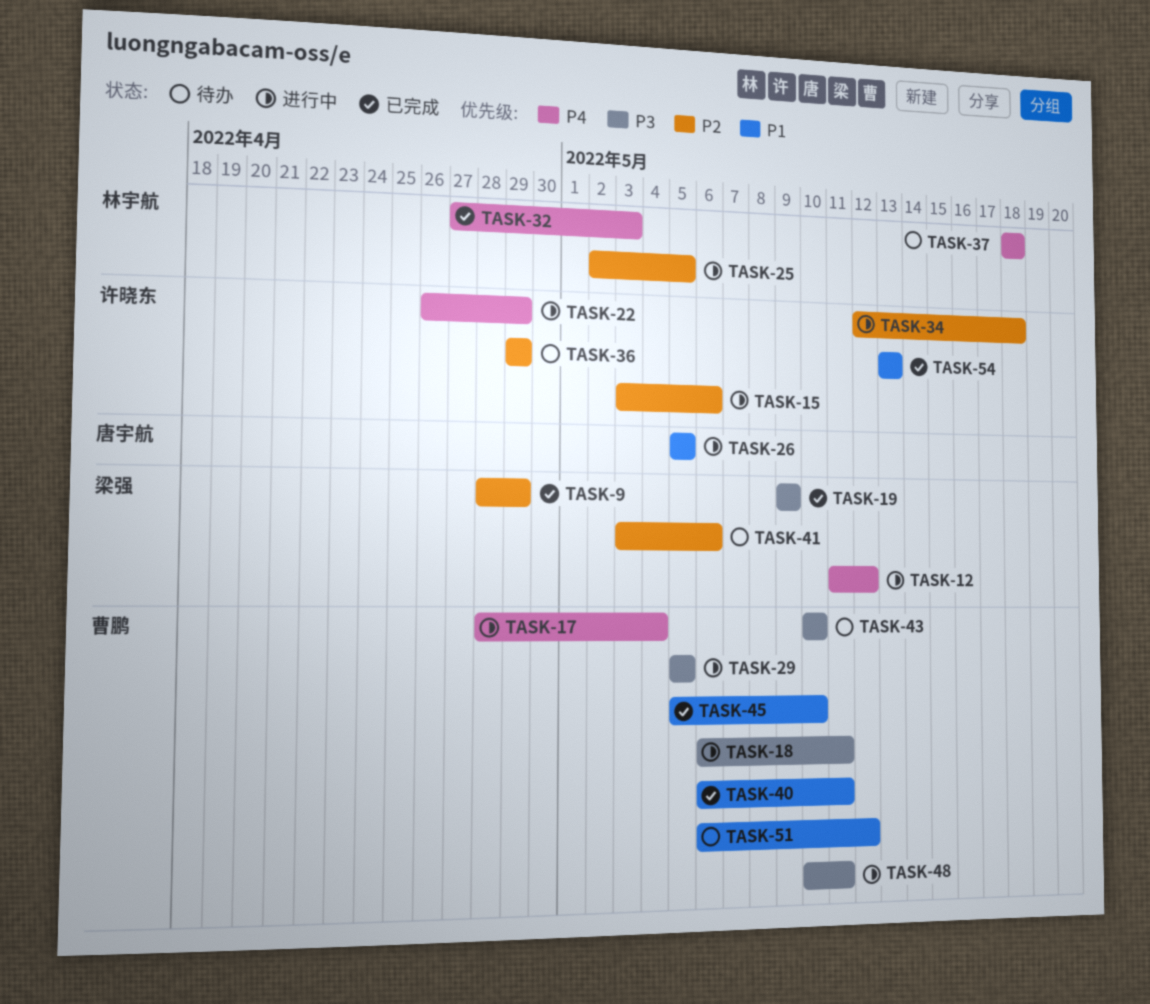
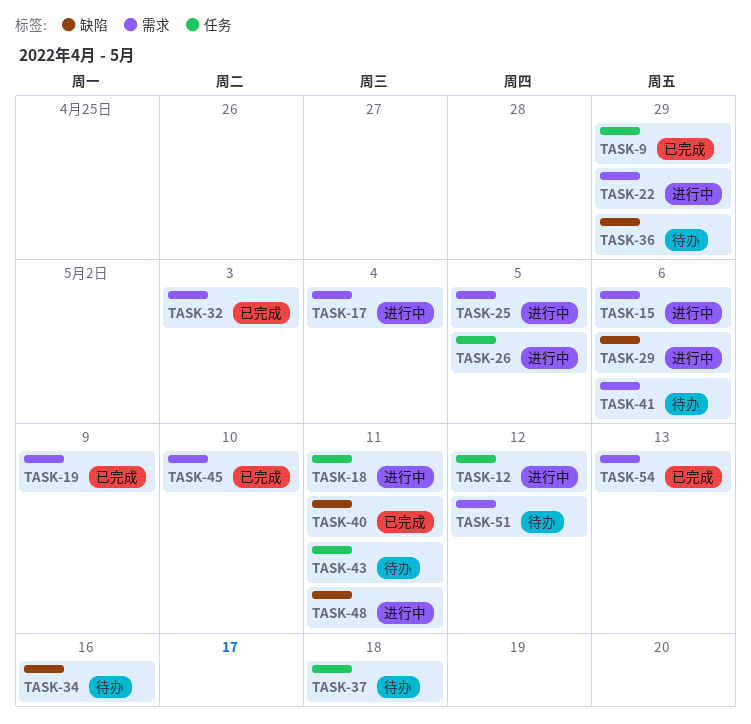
TASK-29, due: May 5 -> May 6
TASK-34, status: 进行中 -> 待办
TASK-34, due: May 18 -> May 16
TASK-43, due: May 10 -> May 11

